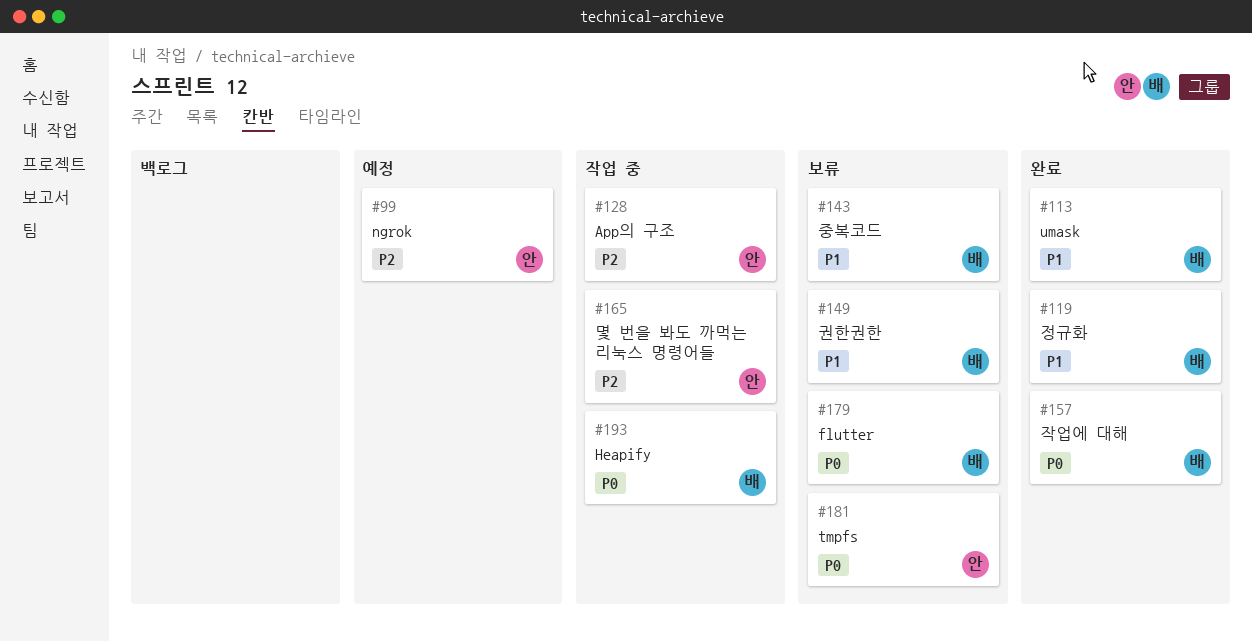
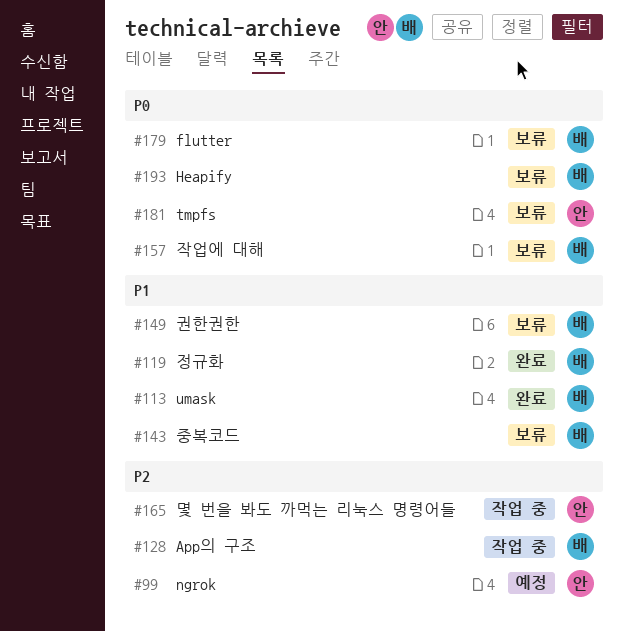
#128, owner: 안 -> 배
#157, status: 완료 -> 보류
#193, status: 작업 중 -> 보류

